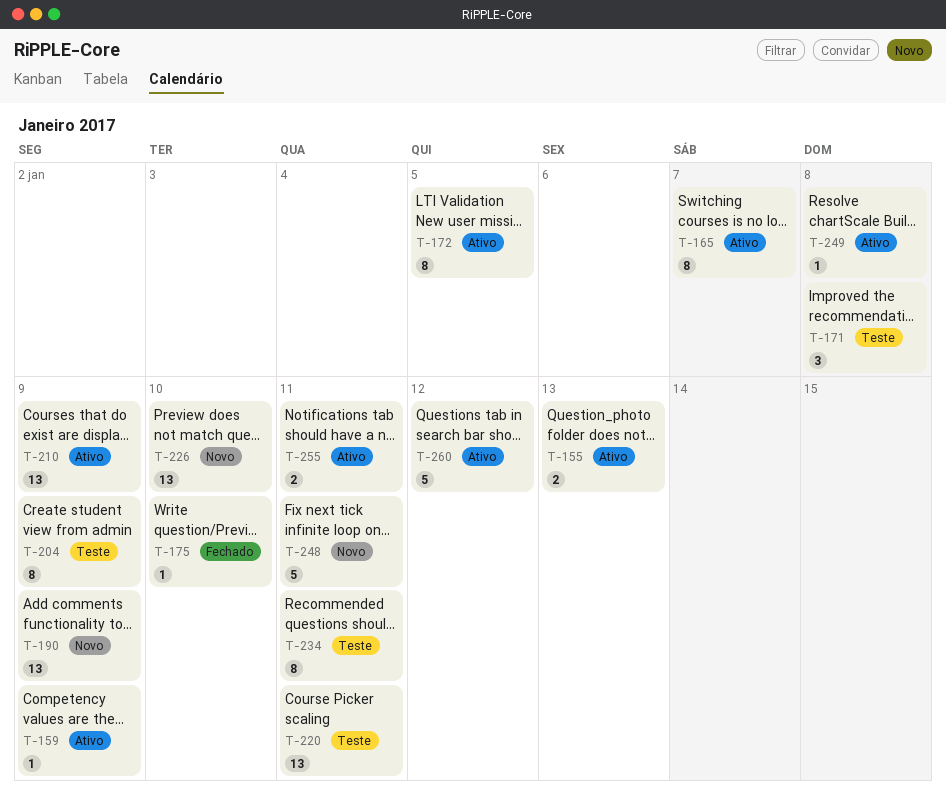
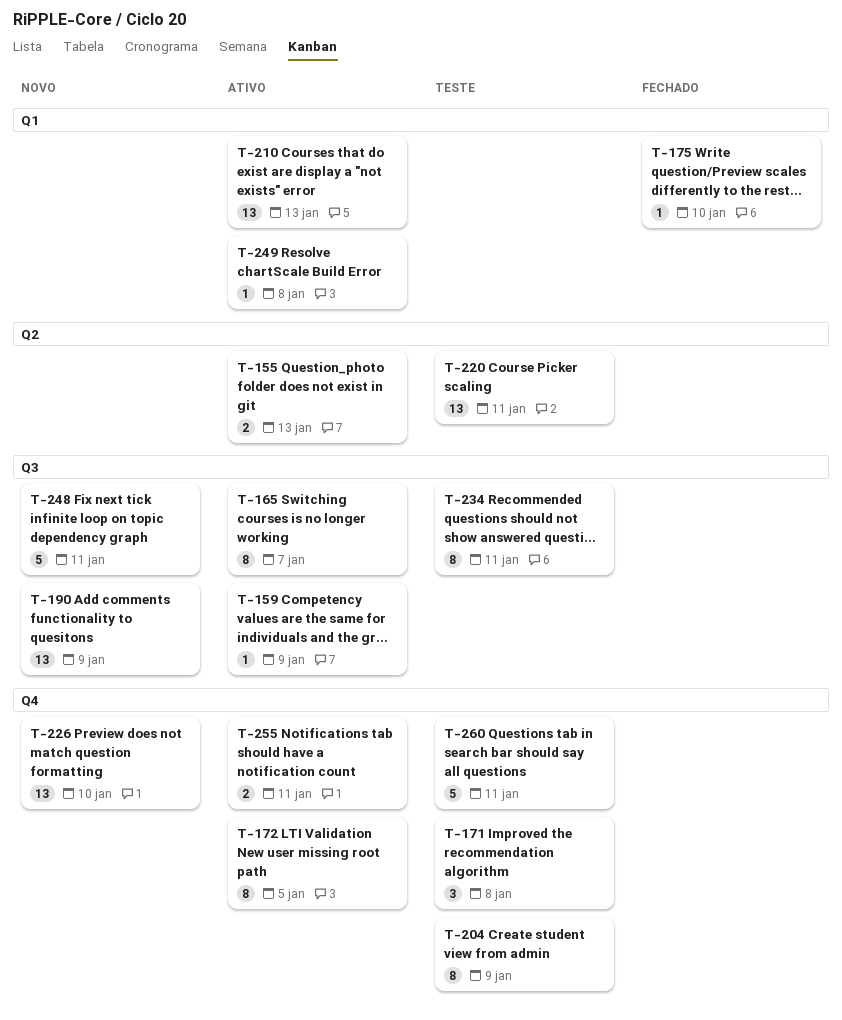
T-210, due: Jan 9 -> Jan 13
T-260, status: Ativo -> Teste
T-260, due: Jan 12 -> Jan 11

